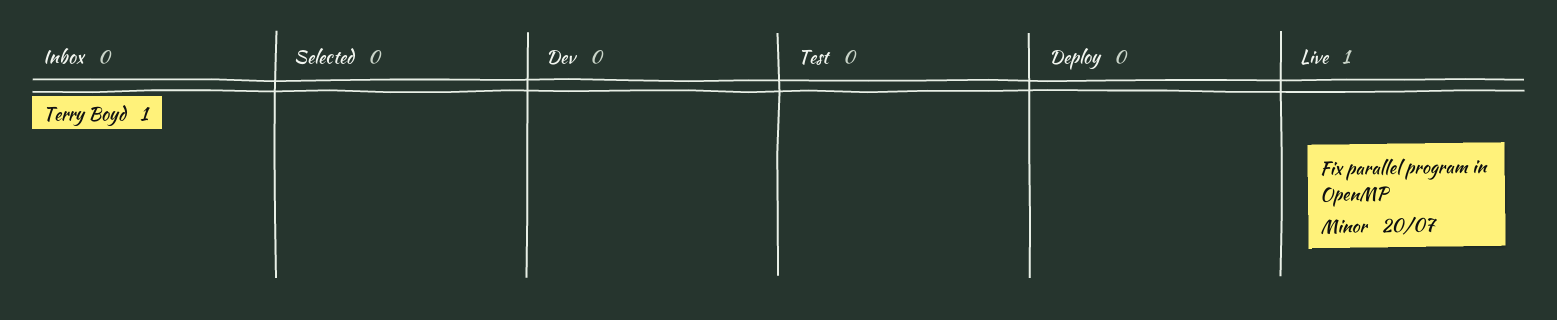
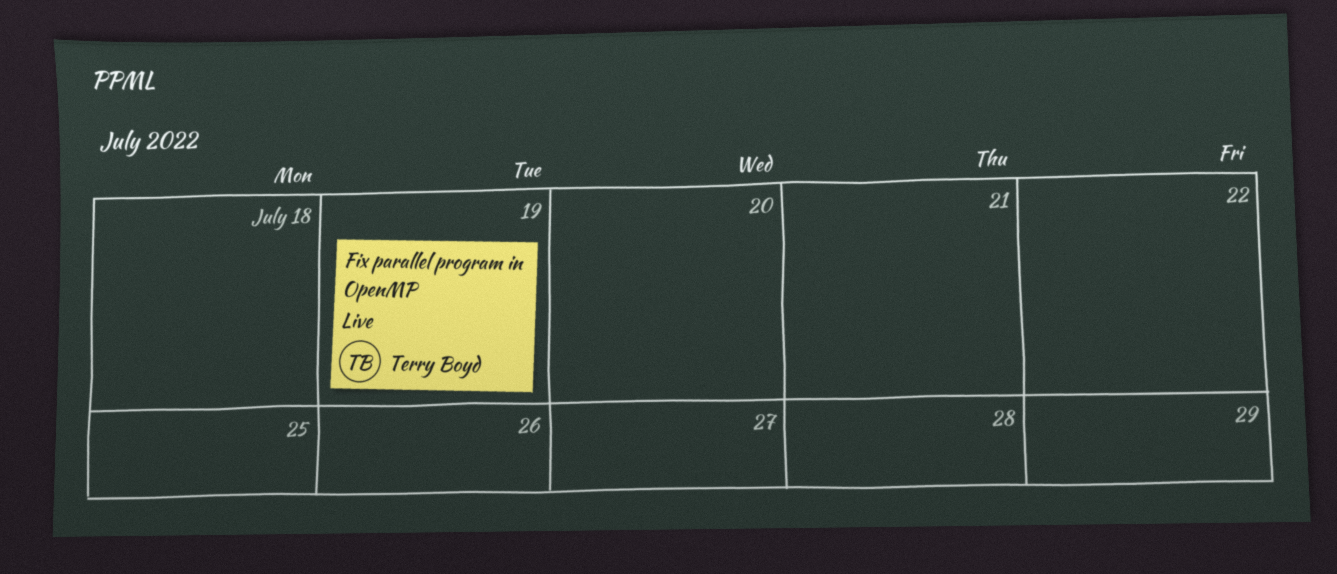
Fix parallel program in OpenMP, due: Jul 20 -> Jul 19

